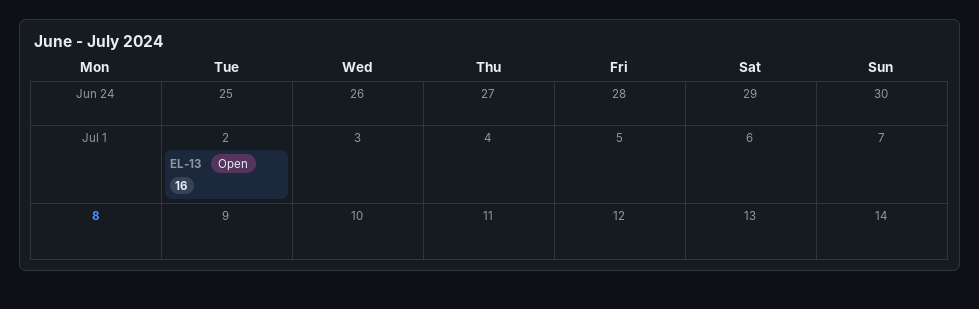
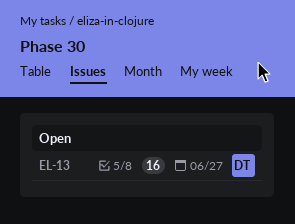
EL-13, due: Jul 2 -> Jun 27

